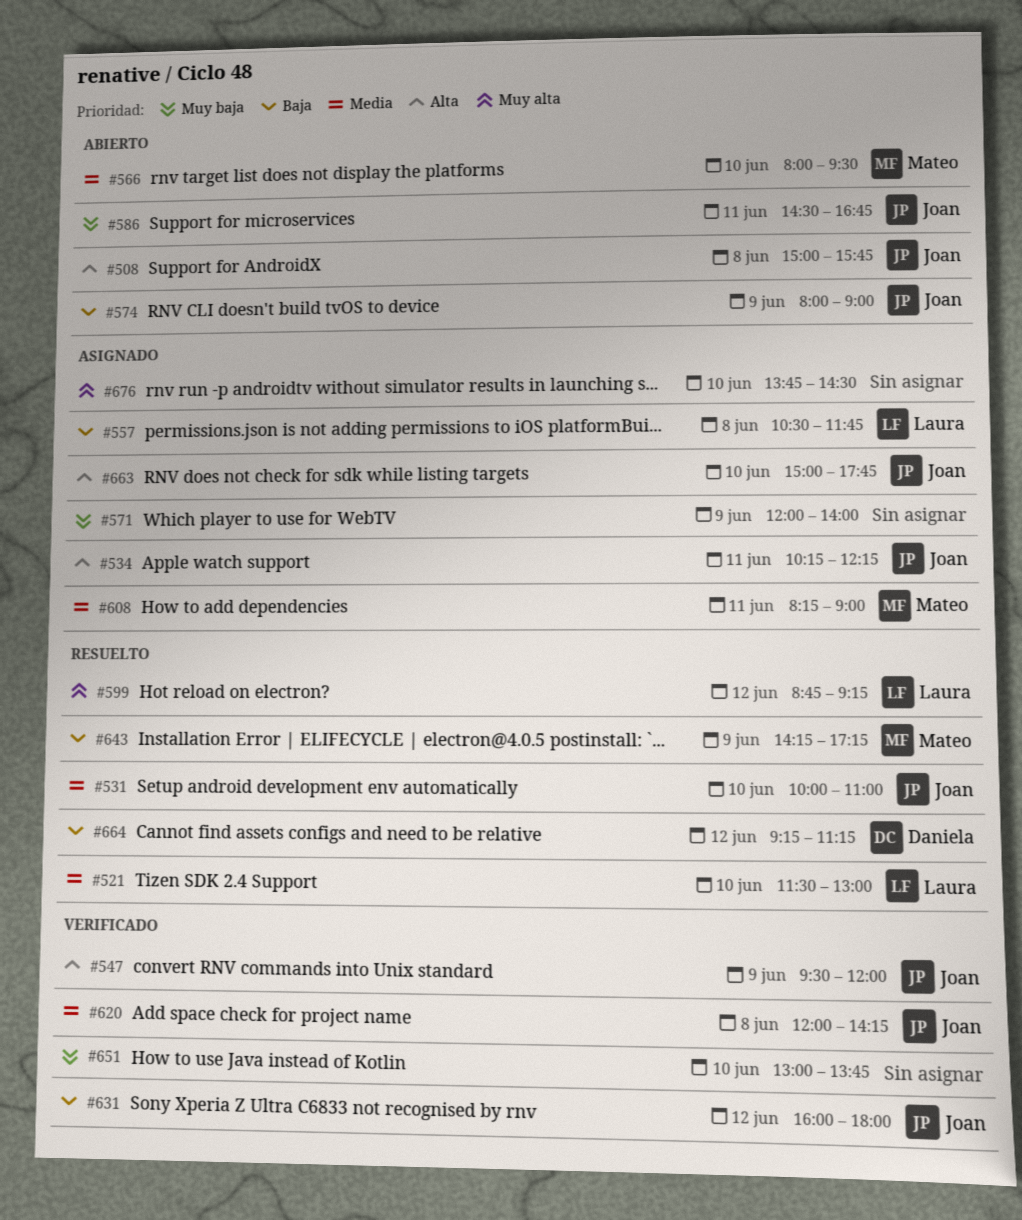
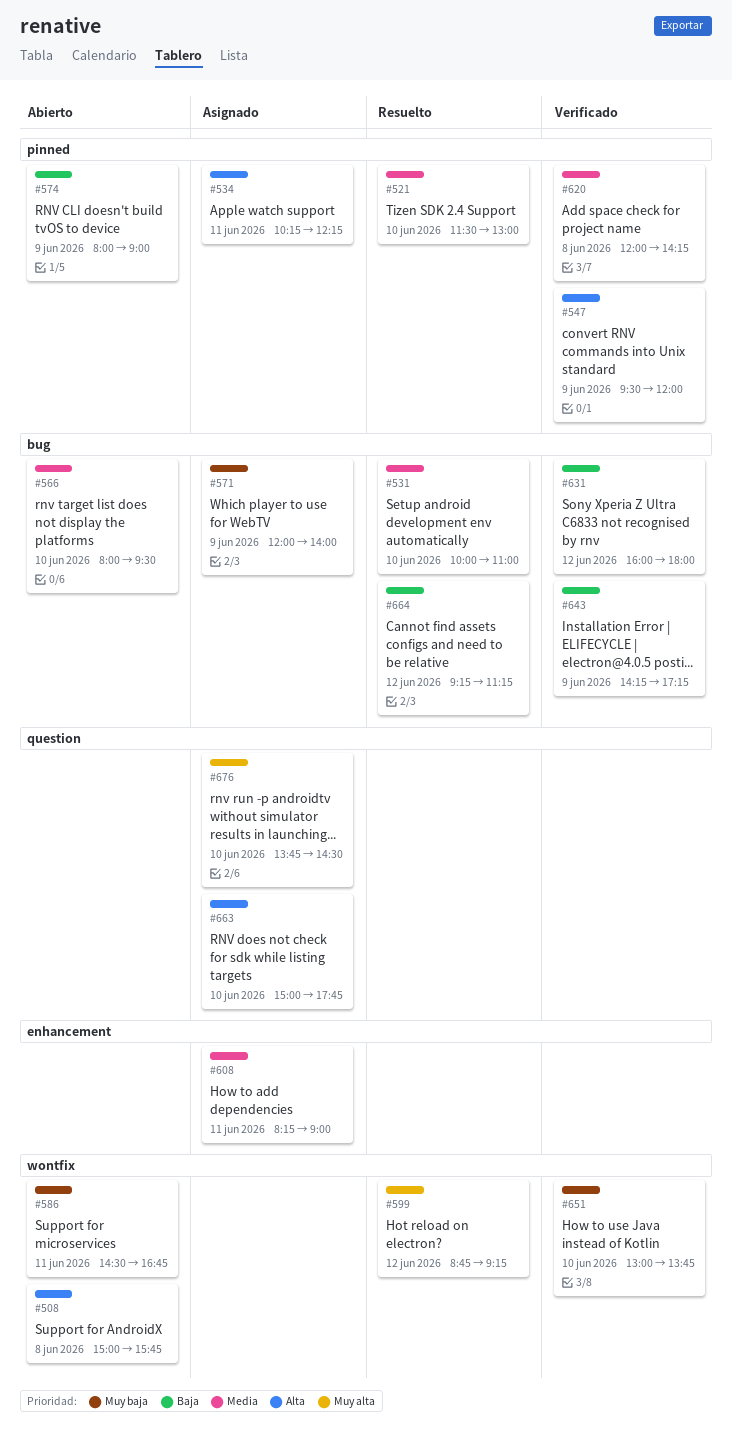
#557: present -> none
#643, status: Resuelto -> Verificado

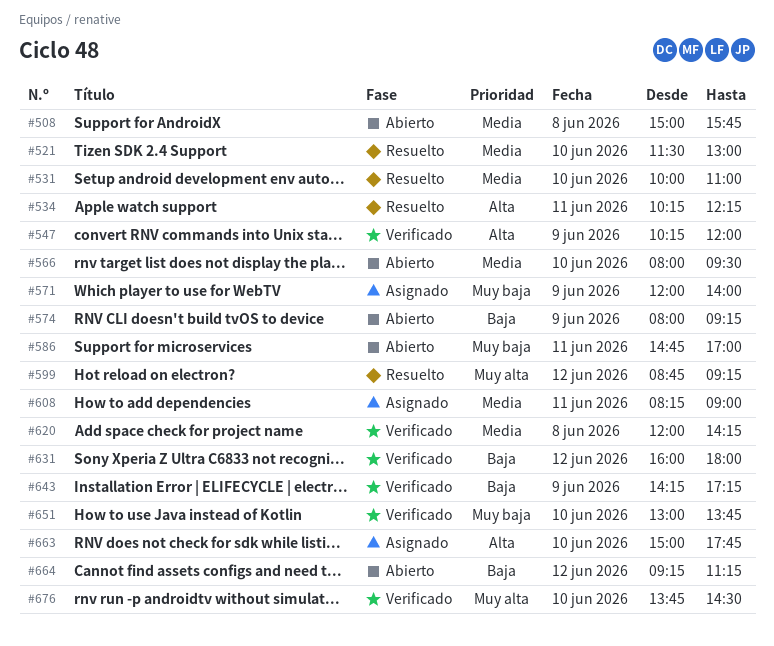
#508, priority: Alta -> Media
#534, status: Asignado -> Resuelto
#547, begins: 09:30 -> 10:15
#574, ends: 09:00 -> 09:15
#586, begins: 14:30 -> 14:45
#586, ends: 16:45 -> 17:00
#664, status: Resuelto -> Abierto
#676, status: Asignado -> Verificado

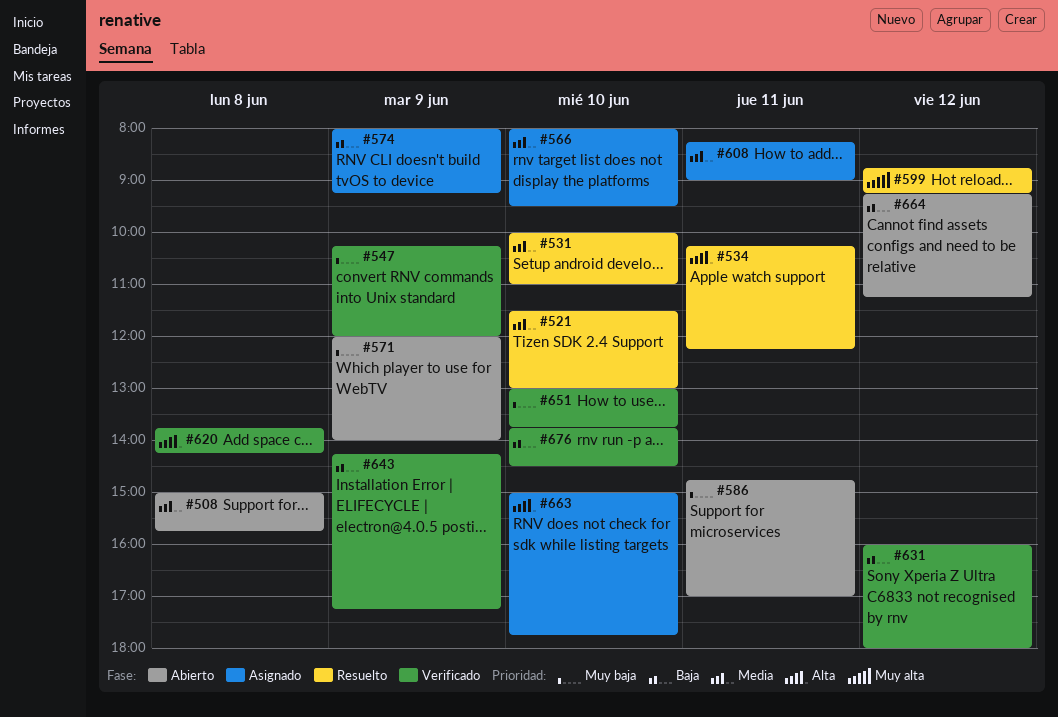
#547, priority: Alta -> Muy baja
#566, status: Abierto -> Asignado
#571, status: Asignado -> Abierto
#574, status: Abierto -> Asignado
#620, priority: Media -> Alta
#620, begins: 12:00 -> 13:45
#676, priority: Muy alta -> Baja

